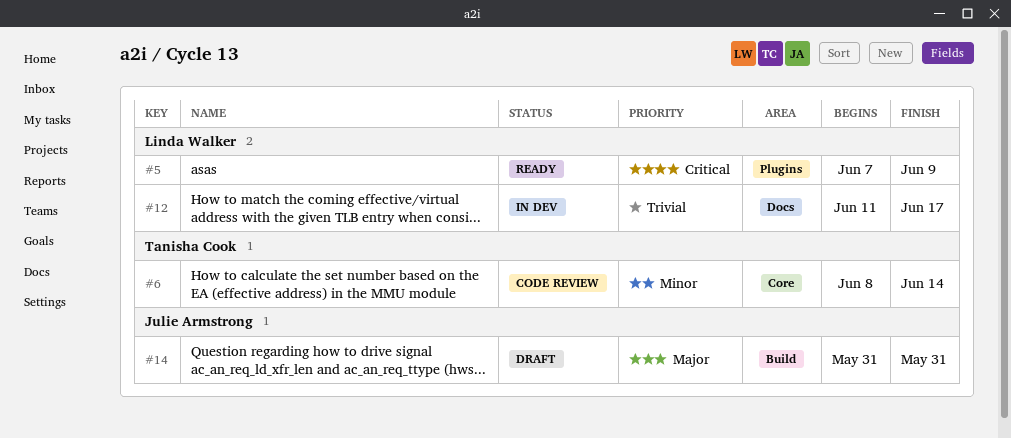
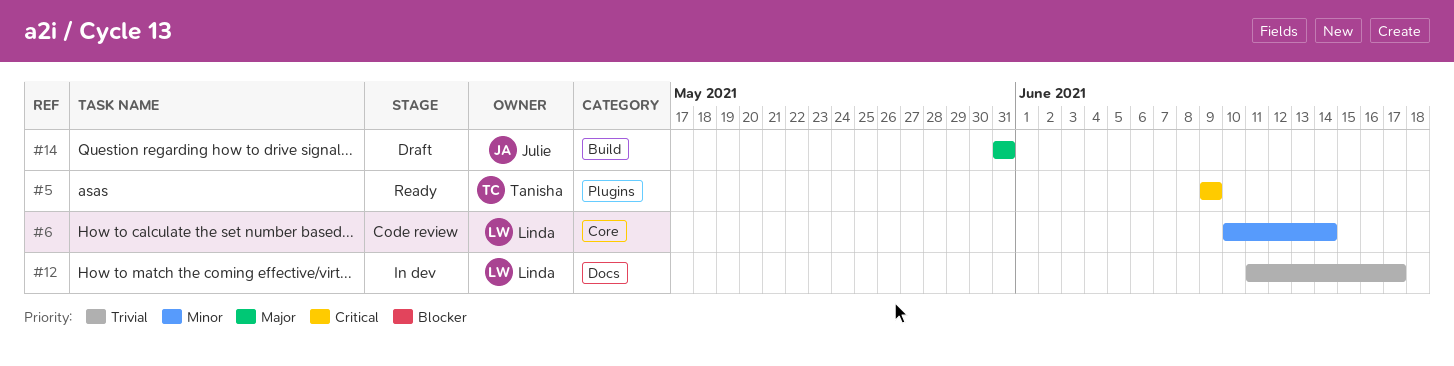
#5, owner: Linda Walker -> Tanisha Cook
#5, start: Jun 7 -> Jun 9
#6, owner: Tanisha Cook -> Linda Walker
#6, start: Jun 8 -> Jun 10

